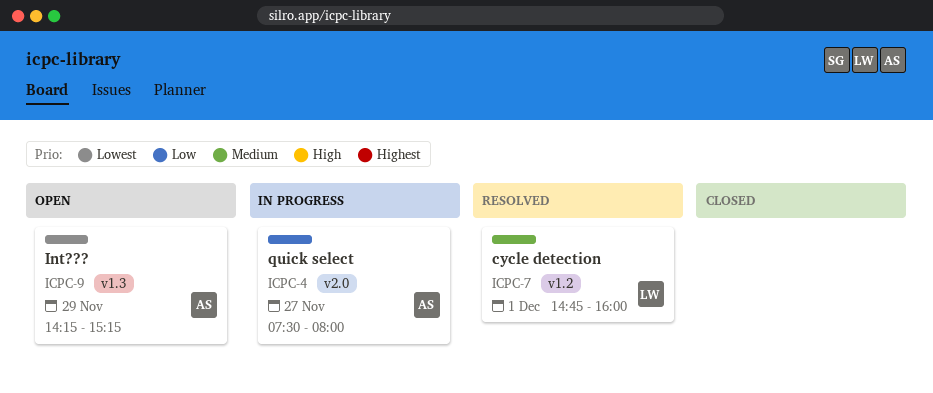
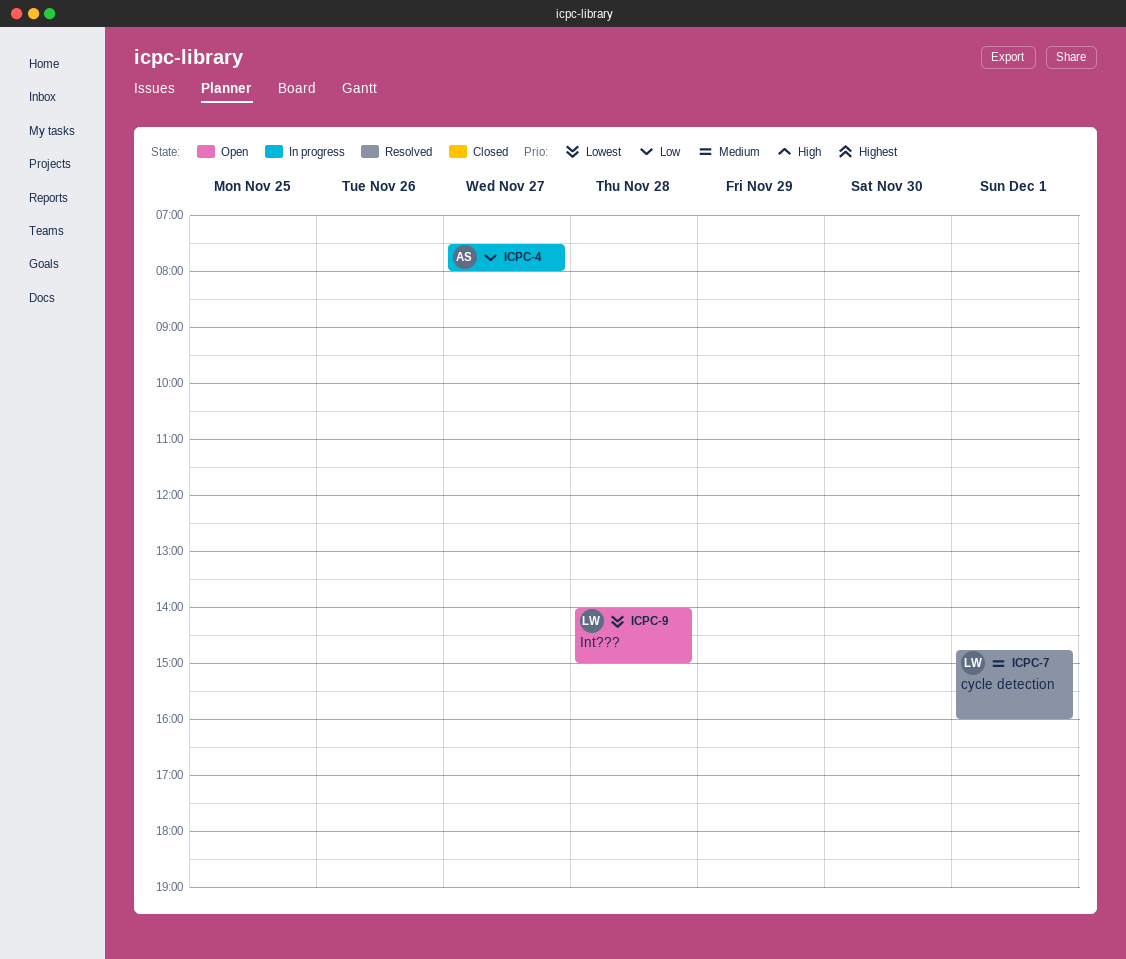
ICPC-9, owner: AS -> LW
ICPC-9, day: Nov 29 -> Nov 28
ICPC-9, begins: 14:15 -> 14:00
ICPC-9, ends: 15:15 -> 15:00

